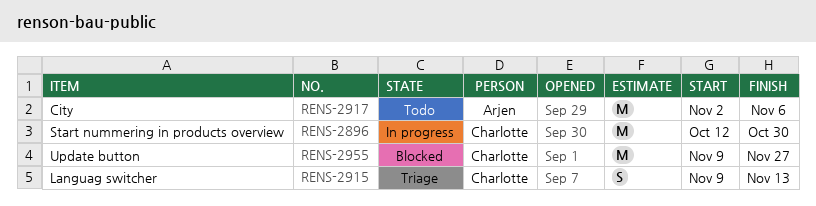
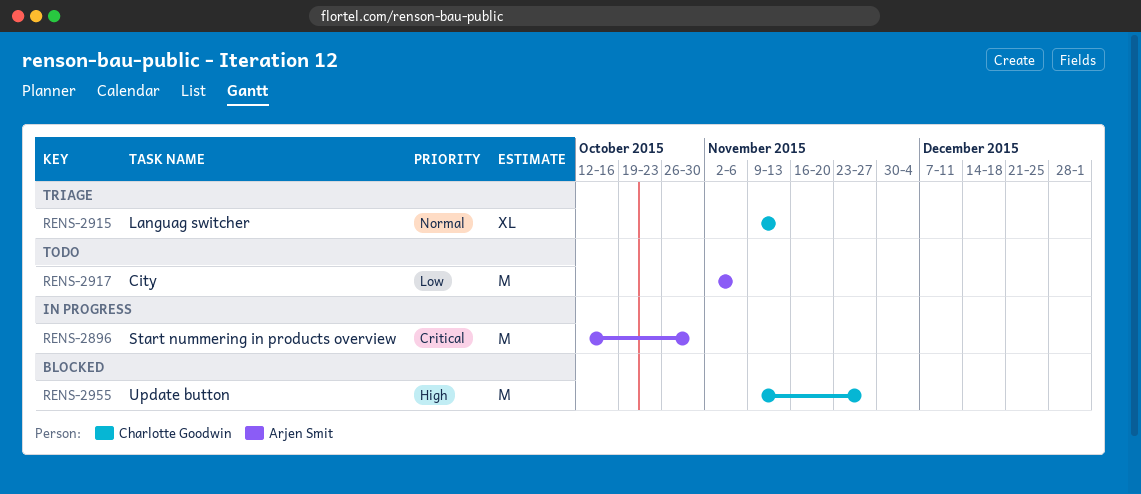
RENS-2896, owner: Charlotte Goodwin -> Arjen Smit
RENS-2915, estimate: S -> XL

